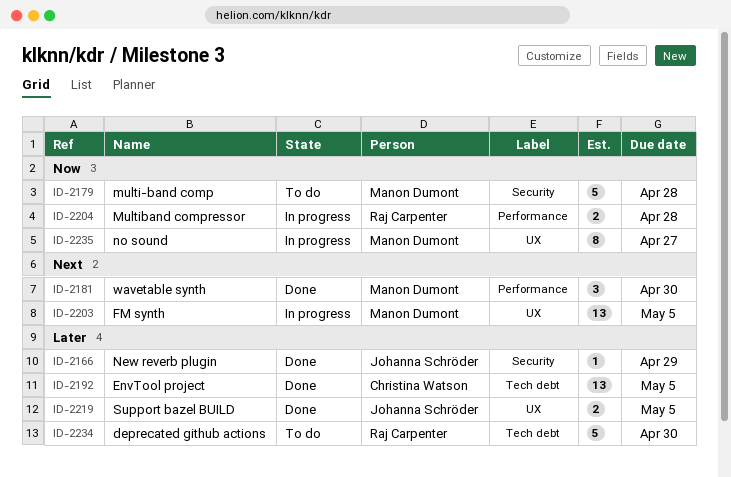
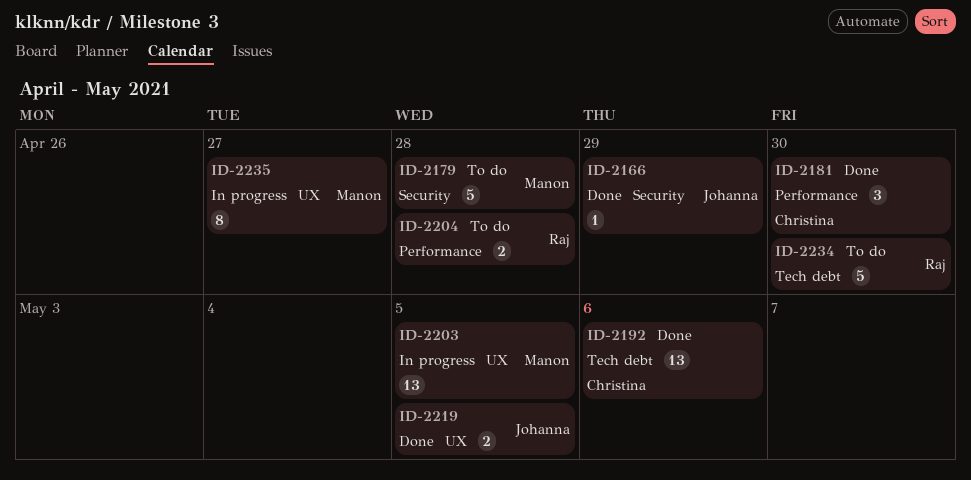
ID-2181, owner: Manon Dumont -> Christina Watson
ID-2192, due: May 5 -> May 6
ID-2204, status: In progress -> To do

